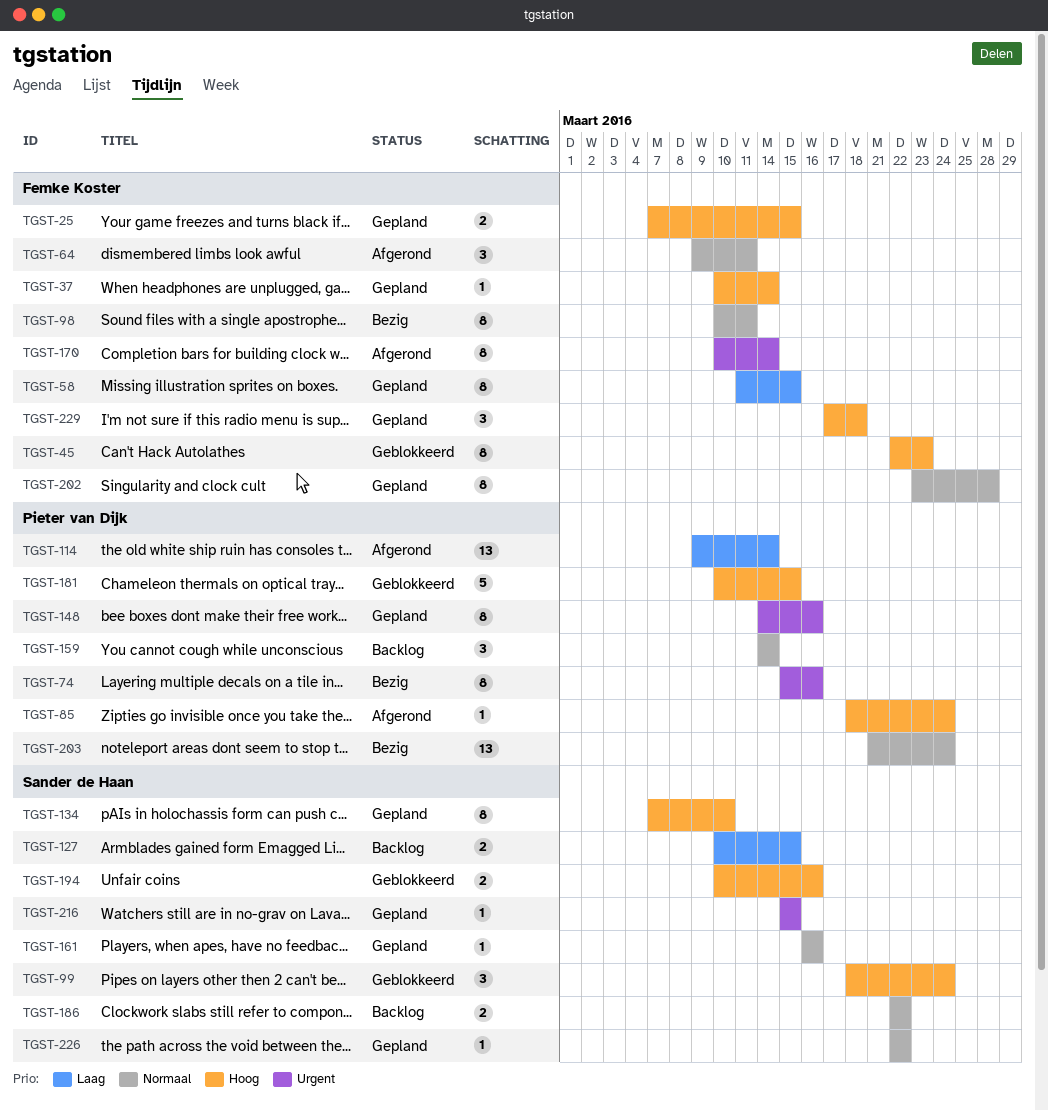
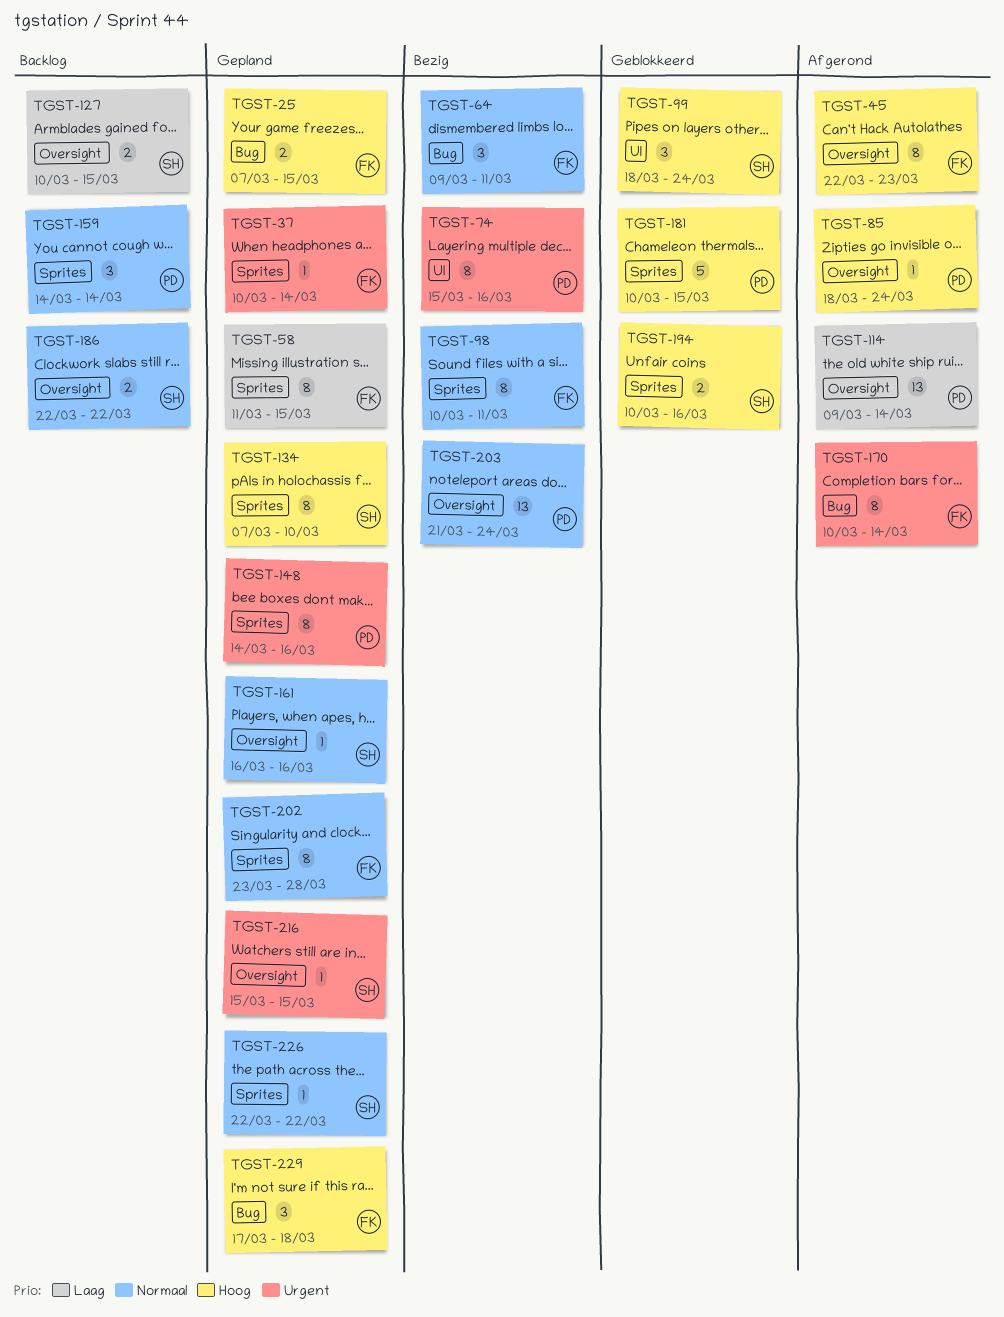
TGST-37, priority: Hoog -> Urgent
TGST-45, status: Geblokkeerd -> Afgerond
TGST-64, status: Afgerond -> Bezig

